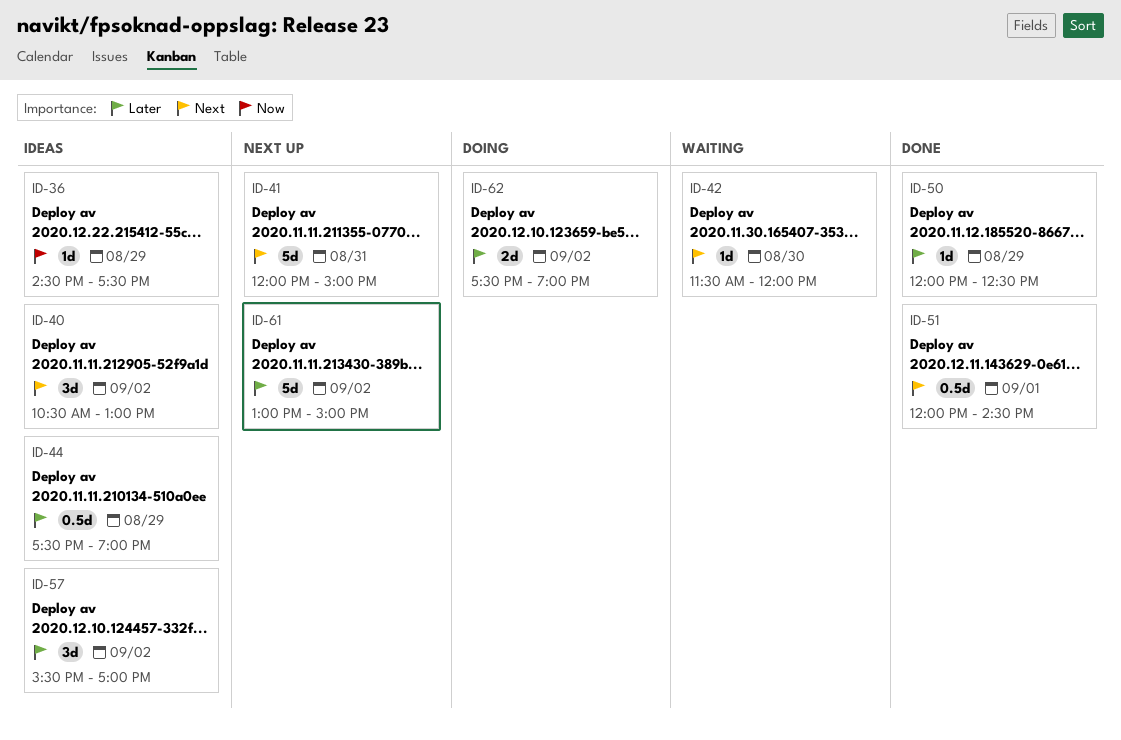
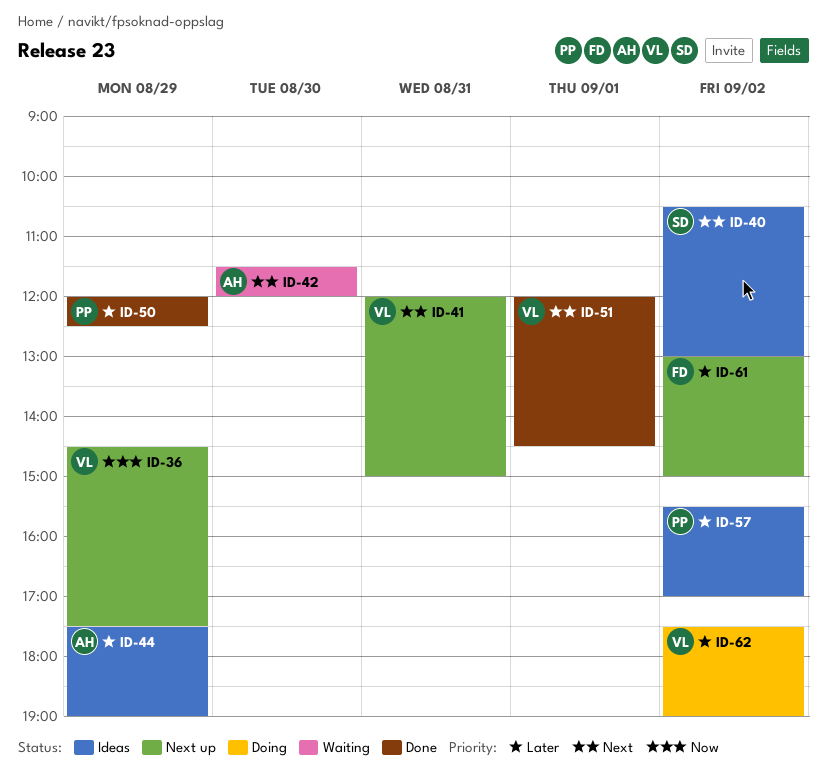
ID-36, status: Ideas -> Next up

